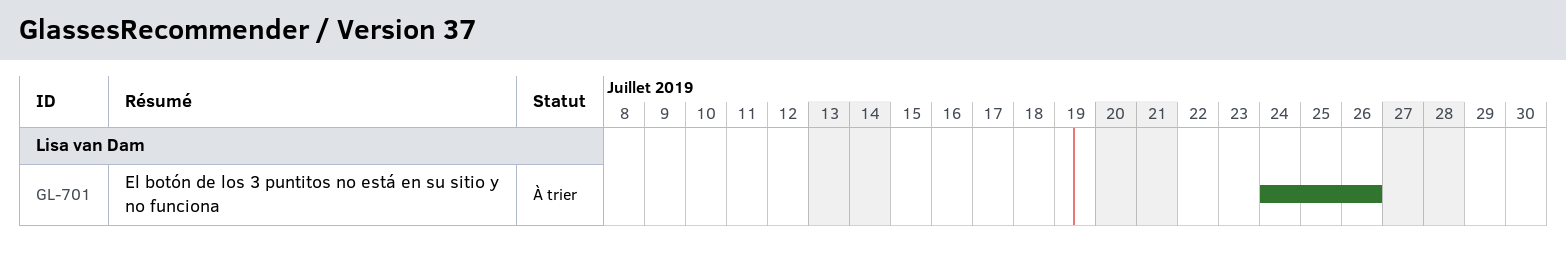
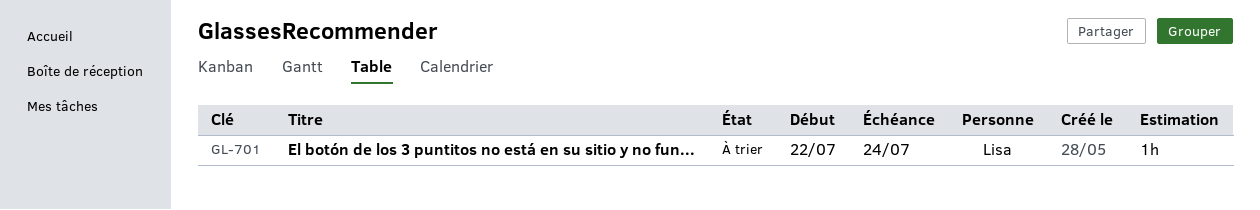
GL-701, start: Jul 24 -> Jul 22
GL-701, due: Jul 26 -> Jul 24

